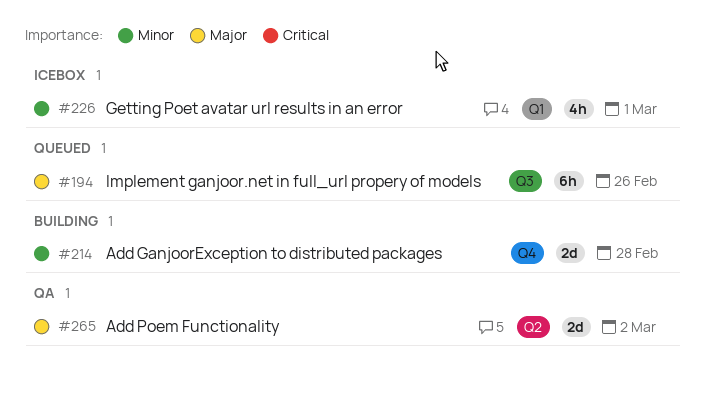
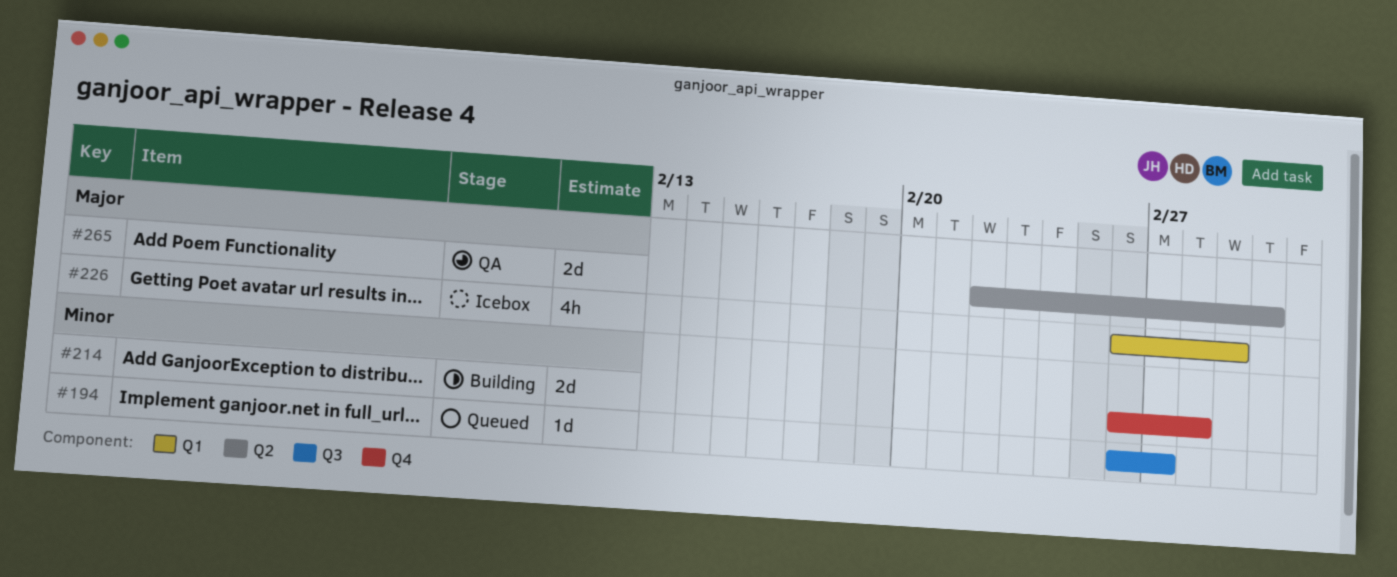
#194, priority: Major -> Minor
#194, estimate: 6h -> 1d
#194, due: Feb 26 -> Feb 27
#226, priority: Minor -> Major

